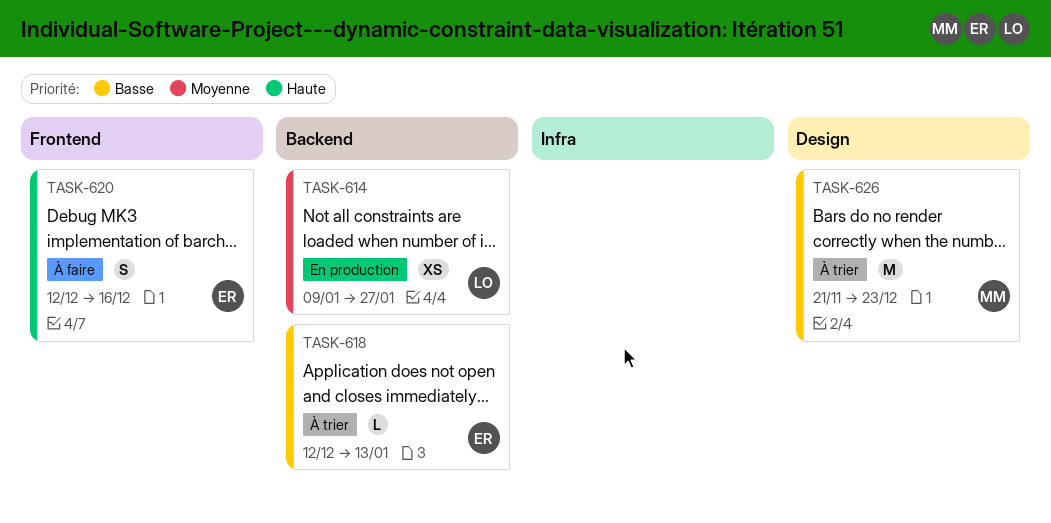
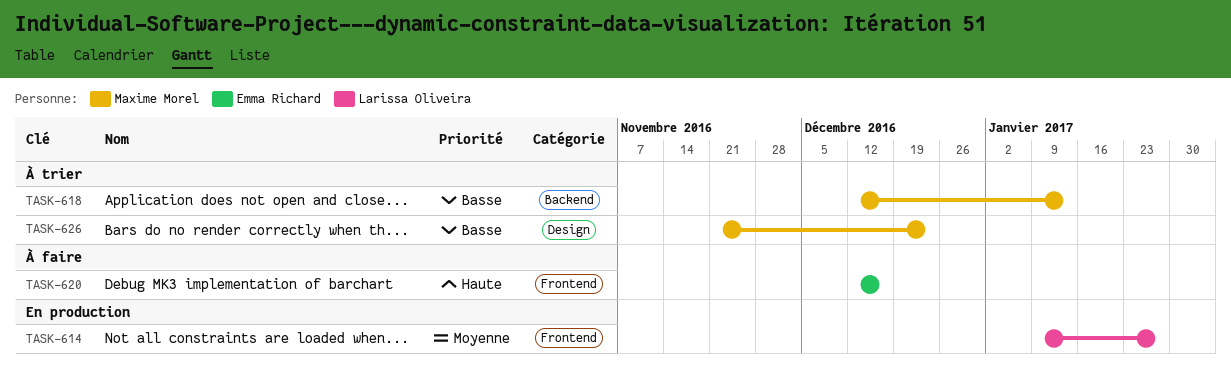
TASK-614, label: Backend -> Frontend
TASK-618, owner: Emma Richard -> Maxime Morel

